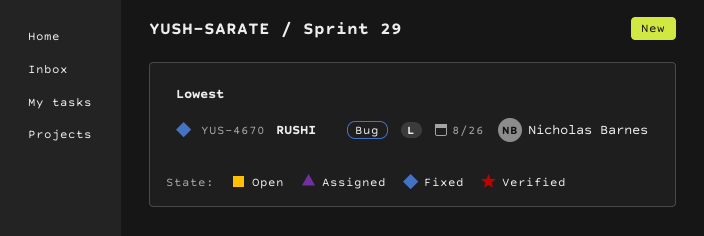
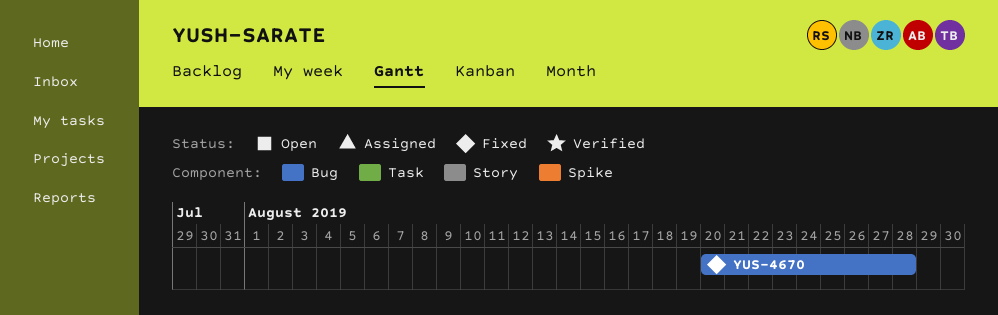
YUS-4670, due: Aug 26 -> Aug 28

